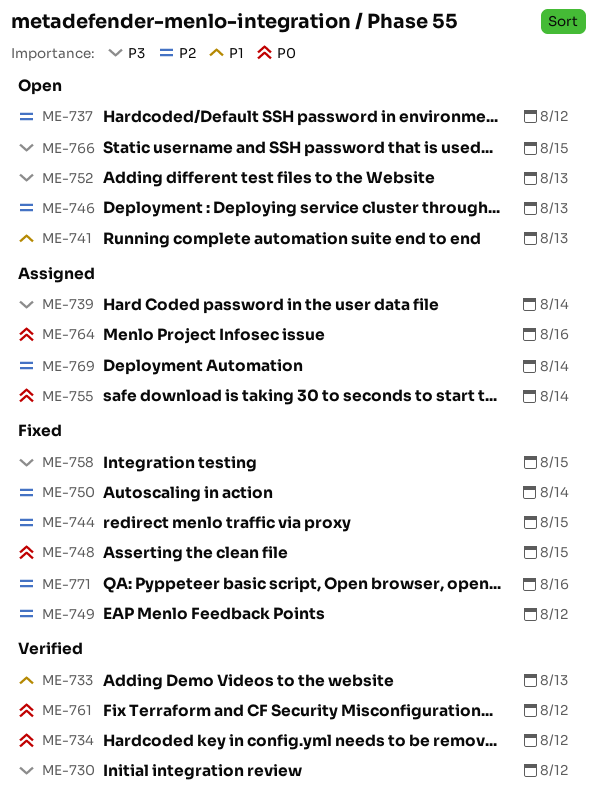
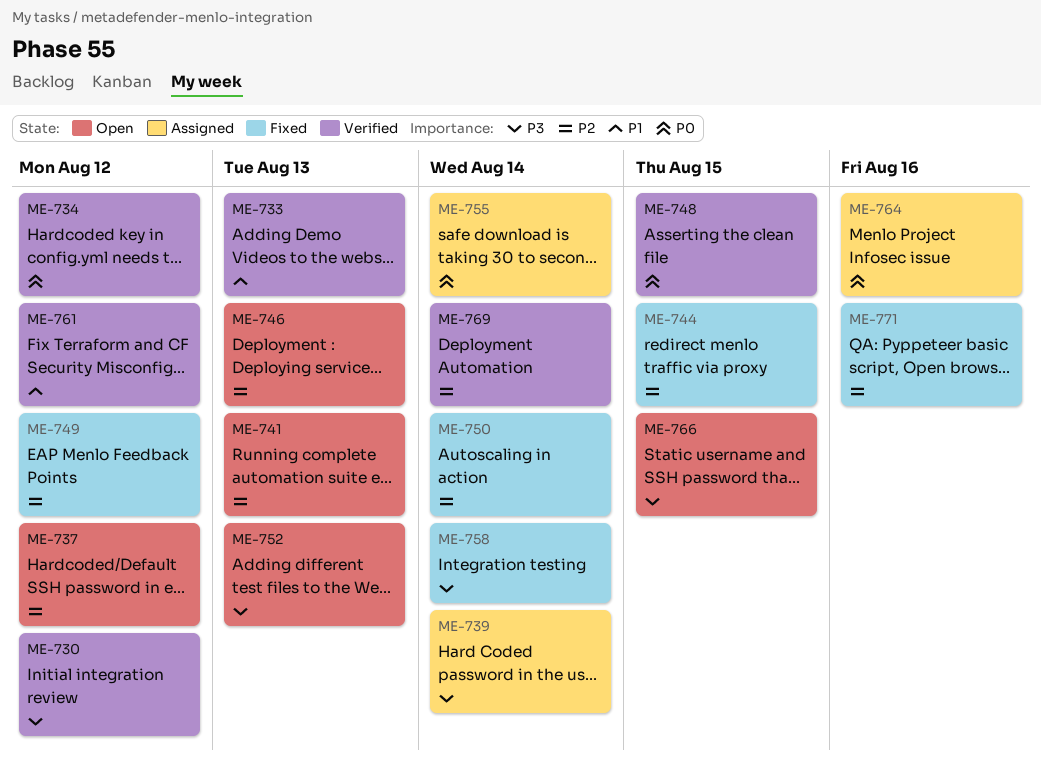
ME-741, priority: P1 -> P2
ME-748, status: Fixed -> Verified
ME-758, due: Aug 15 -> Aug 14
ME-761, priority: P0 -> P1
ME-769, status: Assigned -> Verified

